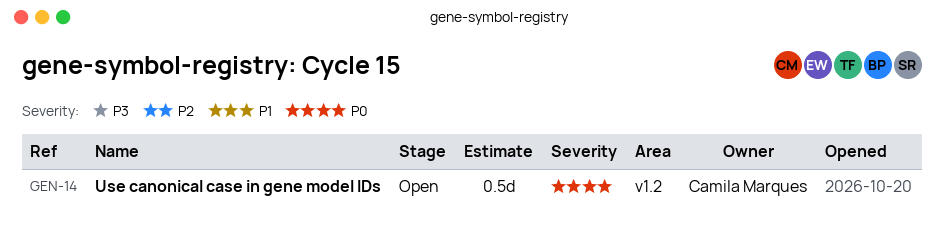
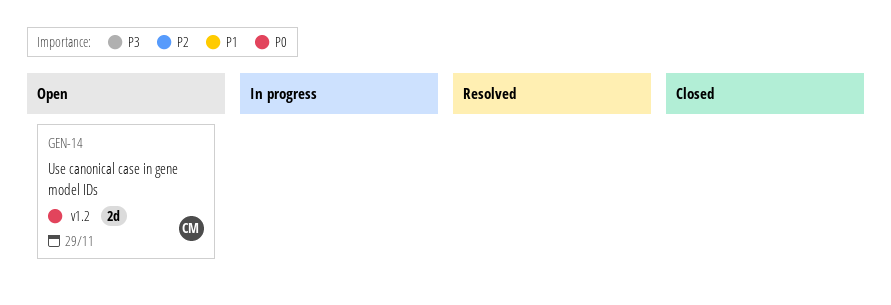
GEN-14, estimate: 0.5d -> 2d

